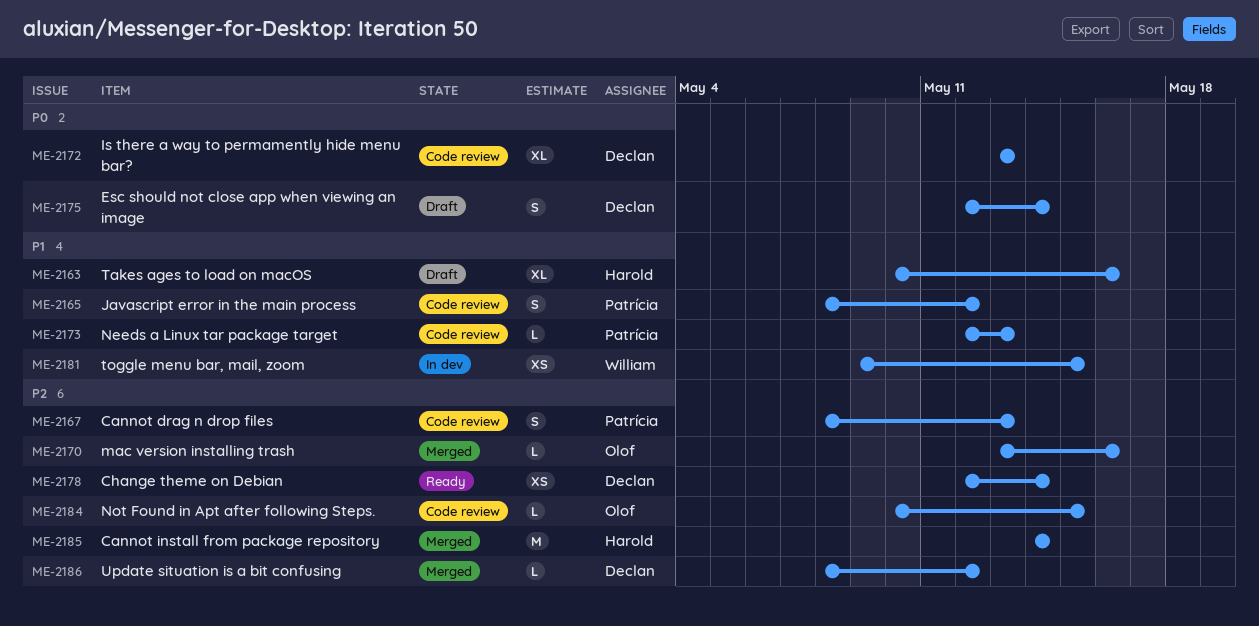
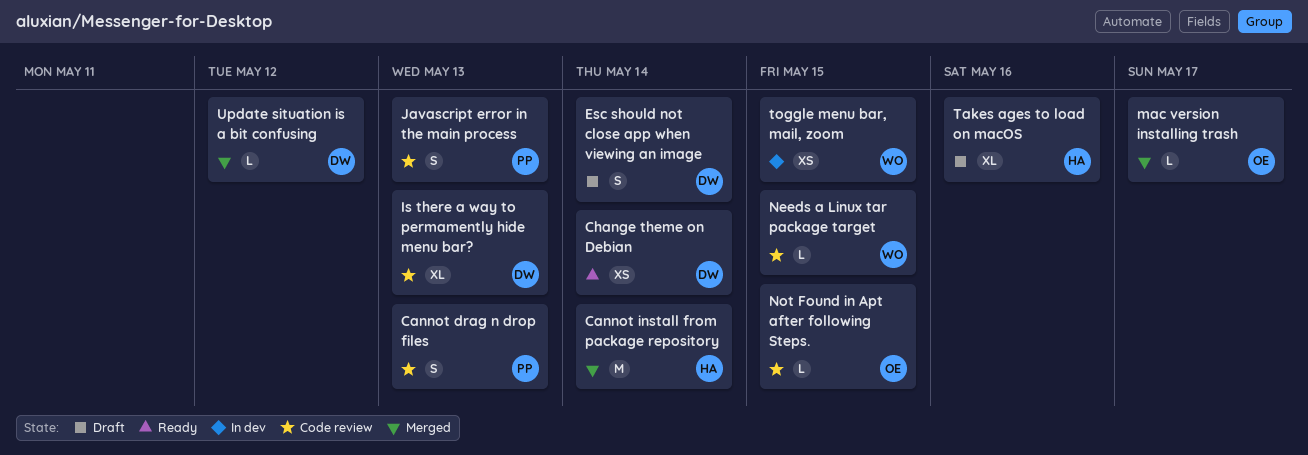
Javascript error in the main process, due: May 12 -> May 13
mac version installing trash, due: May 16 -> May 17
Needs a Linux tar package target, owner: Patrícia -> William
Needs a Linux tar package target, due: May 13 -> May 15

